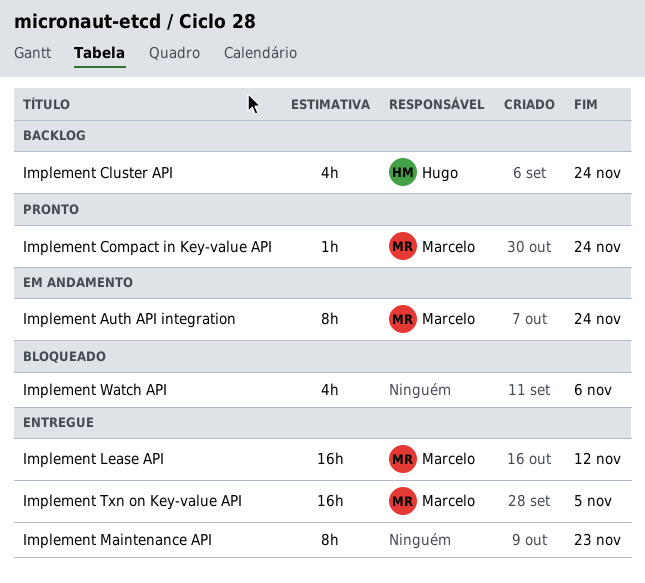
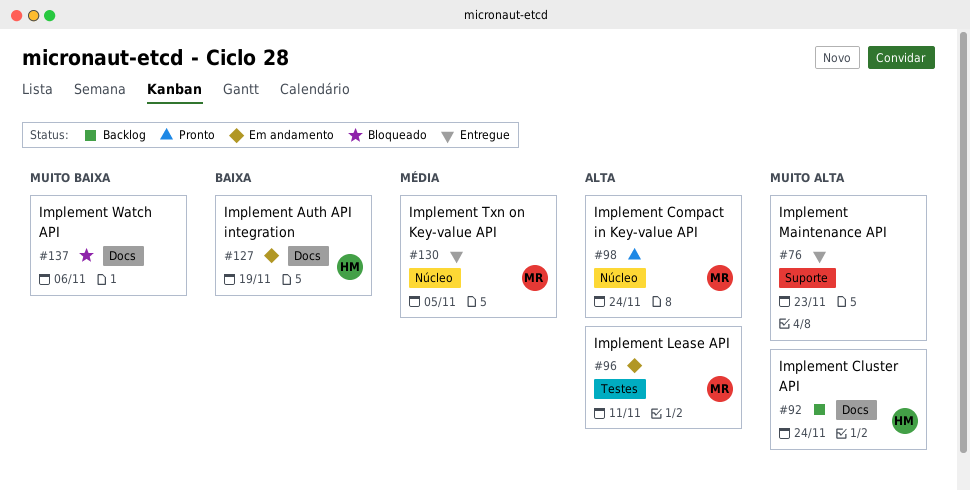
Implement Auth API integration, owner: Marcelo -> Hugo
Implement Auth API integration, due: Nov 24 -> Nov 19
Implement Lease API, status: Entregue -> Em andamento
Implement Lease API, due: Nov 12 -> Nov 11

